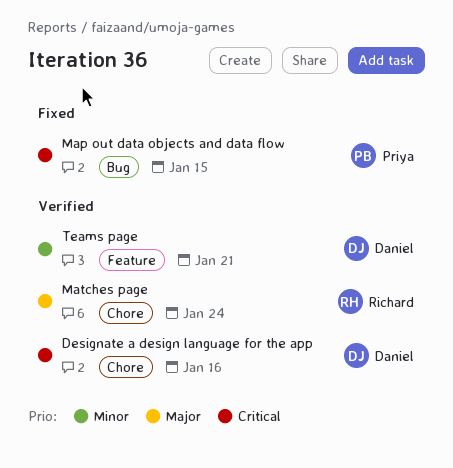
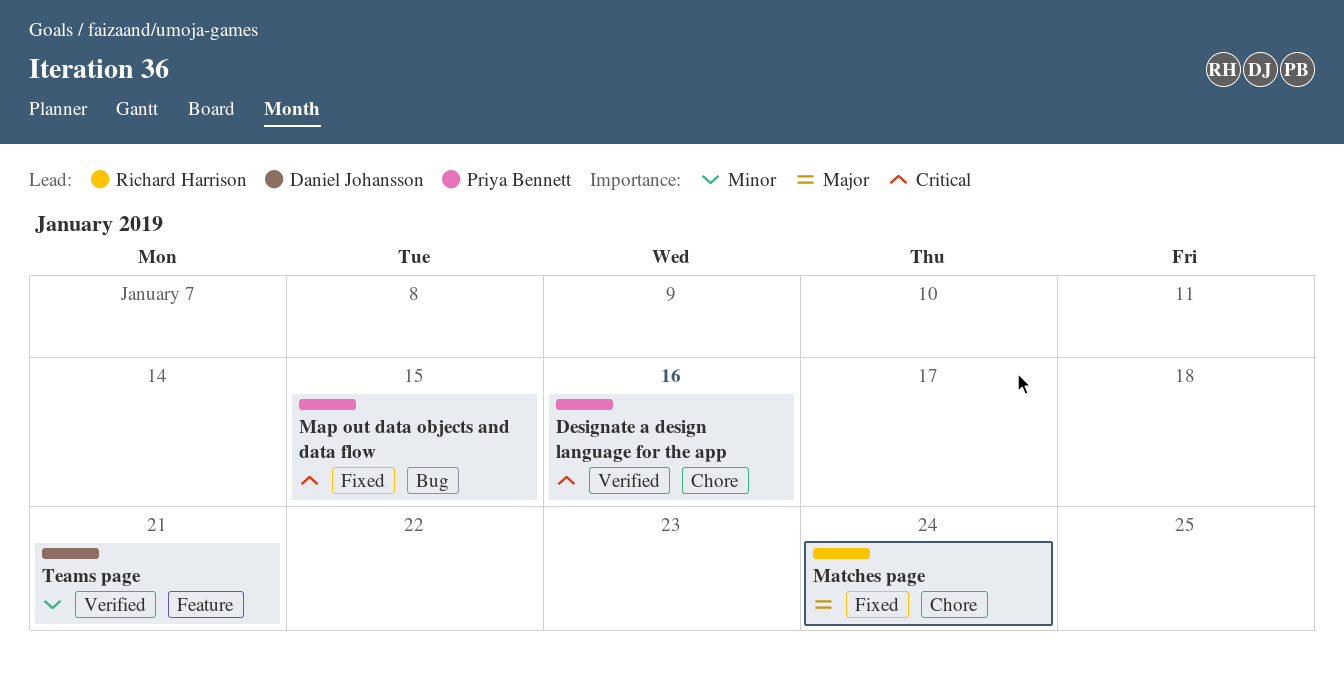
Designate a design language for the app, owner: Daniel Johansson -> Priya Bennett
Matches page, status: Verified -> Fixed

